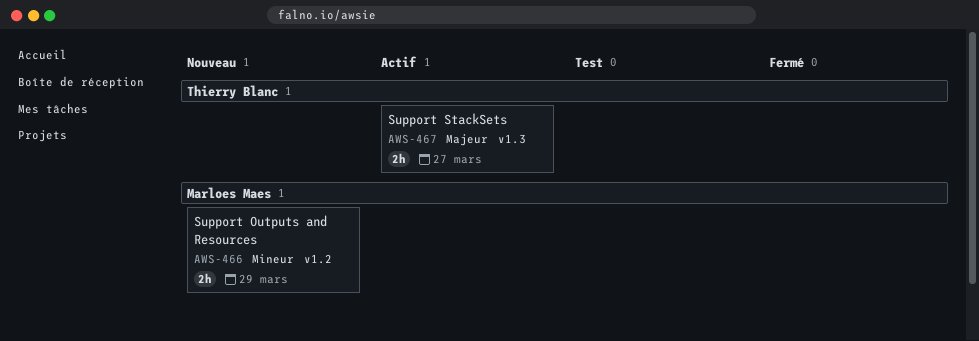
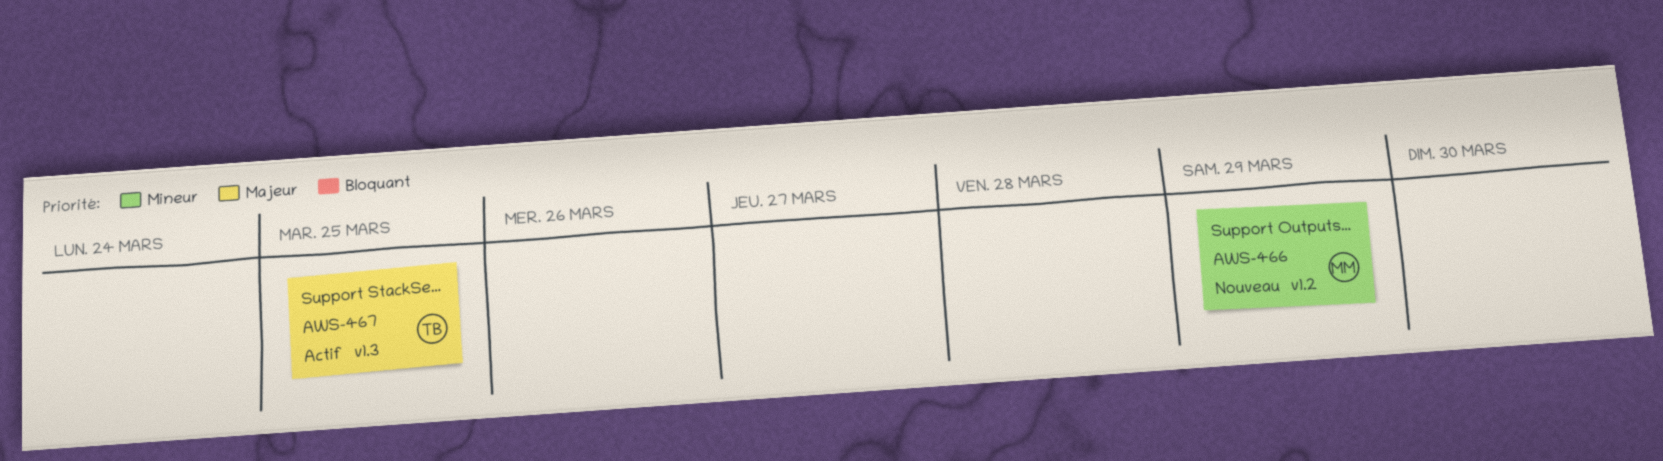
AWS-467, due: Mar 27 -> Mar 25

